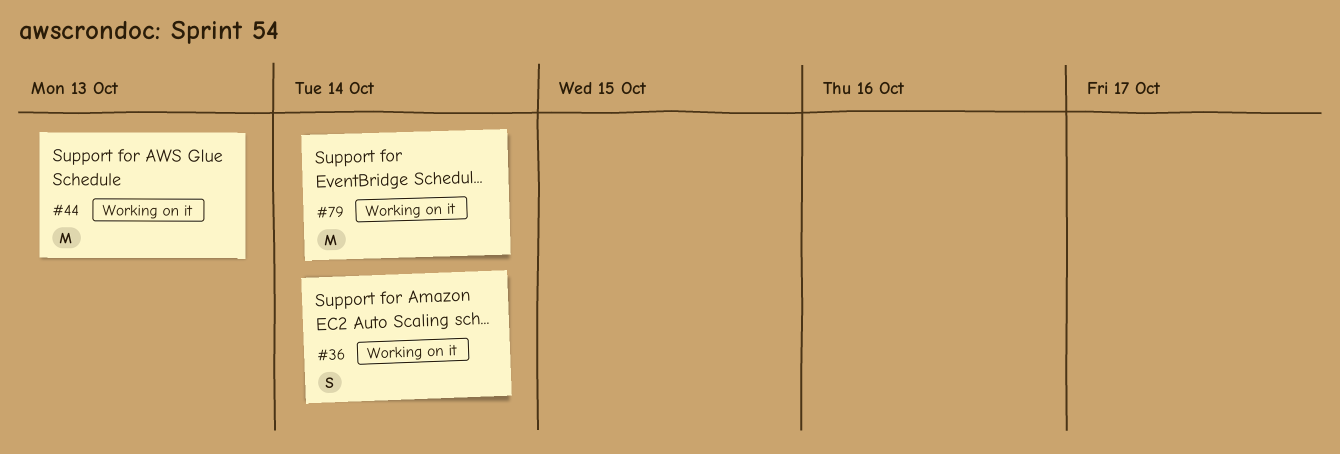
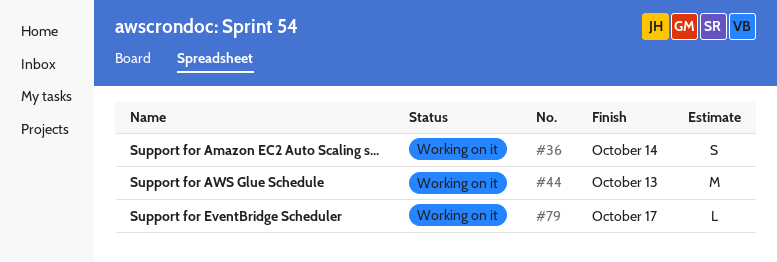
#79, estimate: M -> L
#79, due: Oct 14 -> Oct 17

